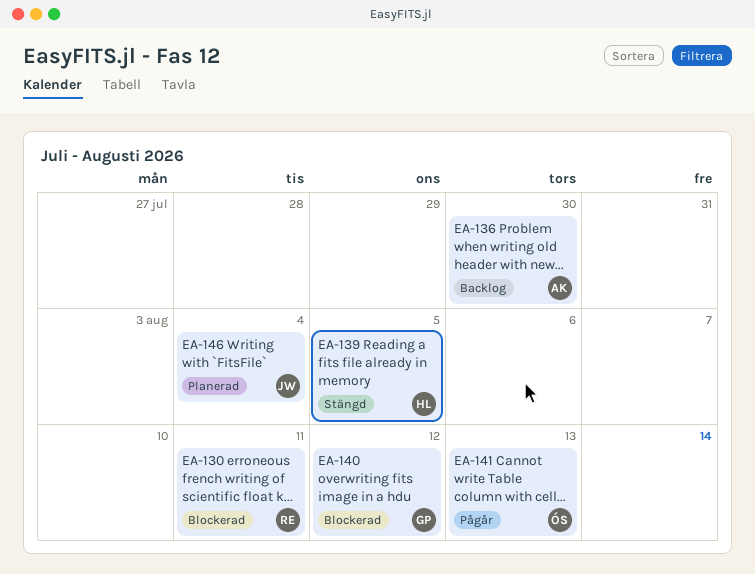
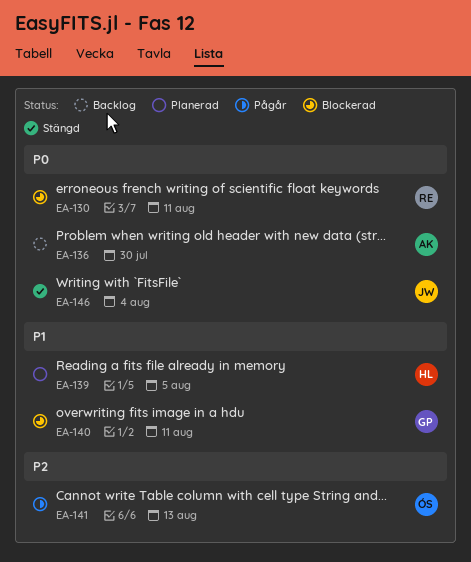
EA-139, status: Stängd -> Planerad
EA-140, due: Aug 12 -> Aug 11
EA-146, status: Planerad -> Stängd

